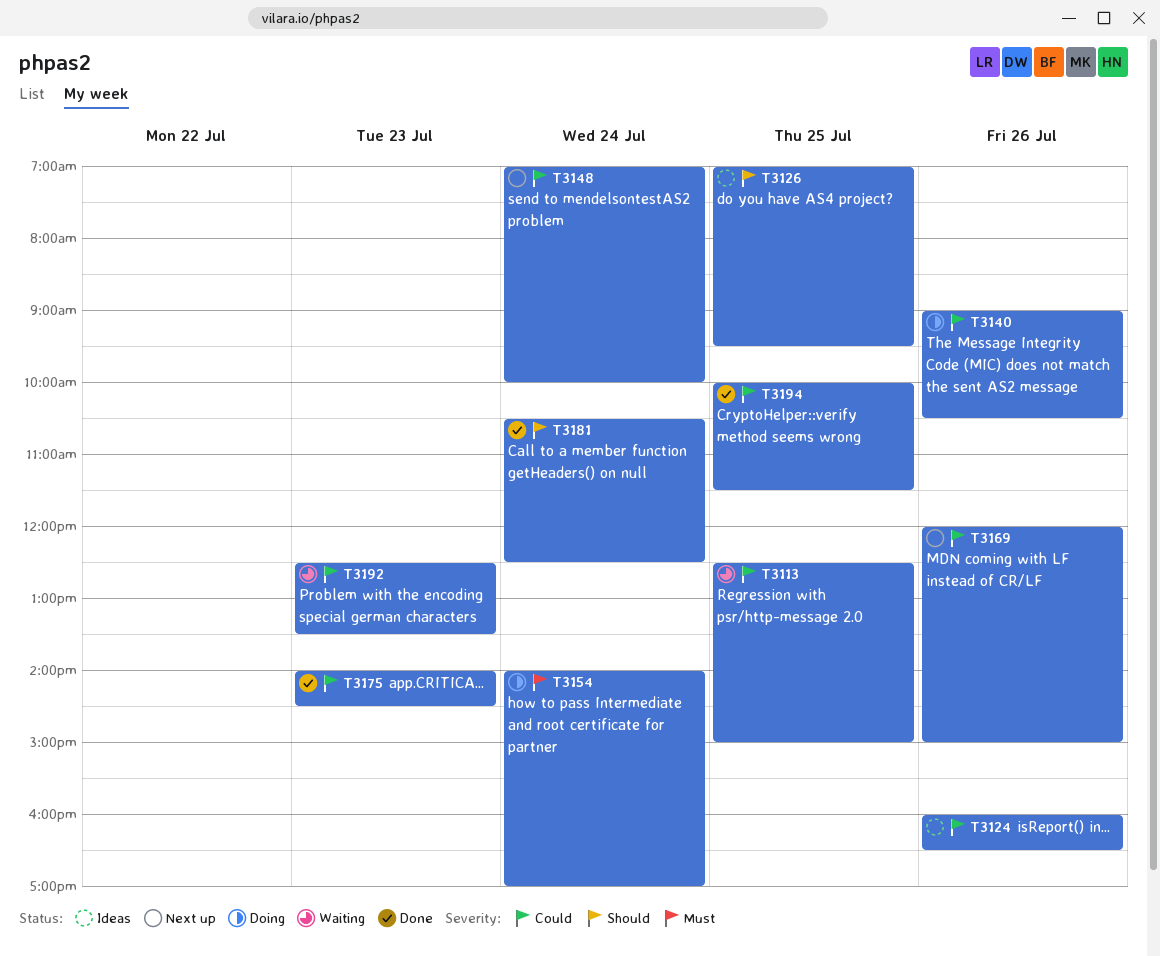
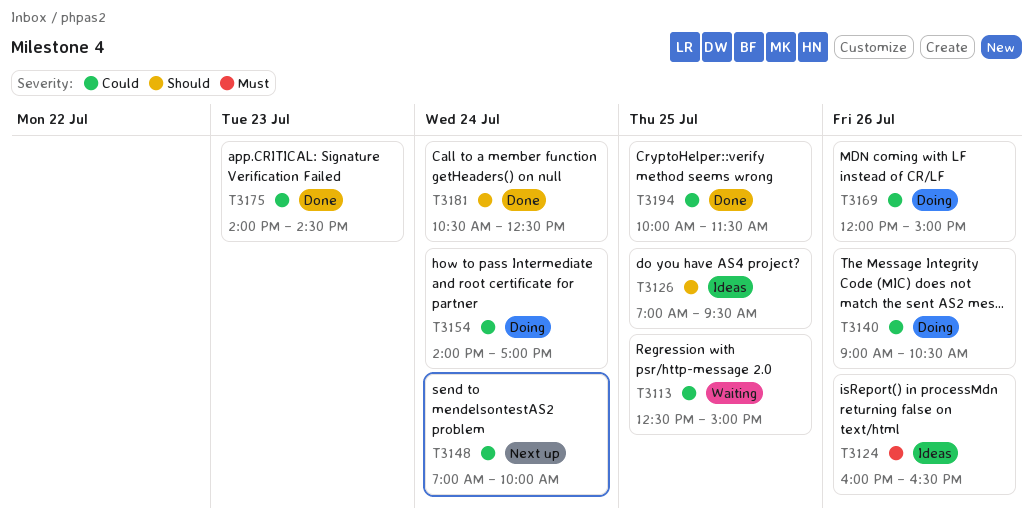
T3124, priority: Could -> Must
T3154, priority: Must -> Could
T3169, status: Next up -> Doing
T3192: present -> none

